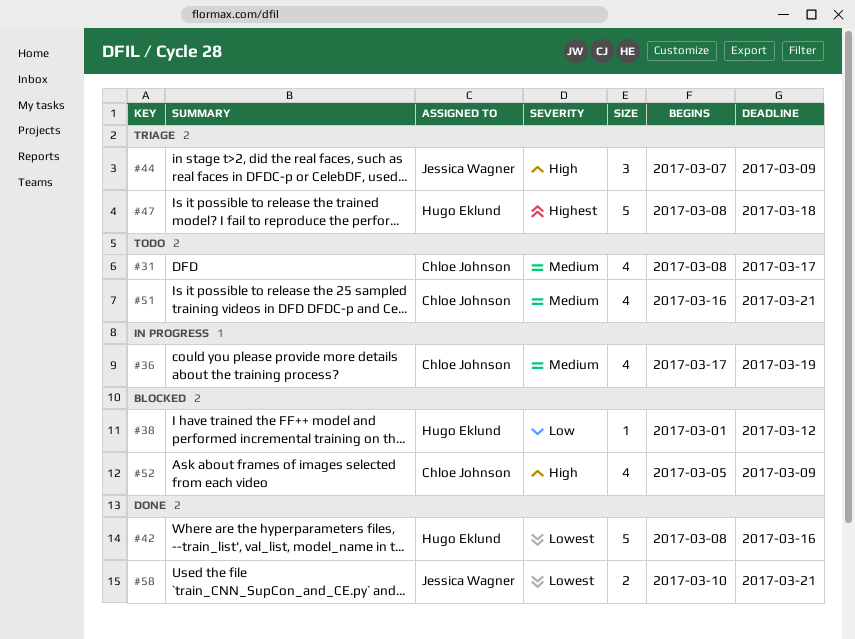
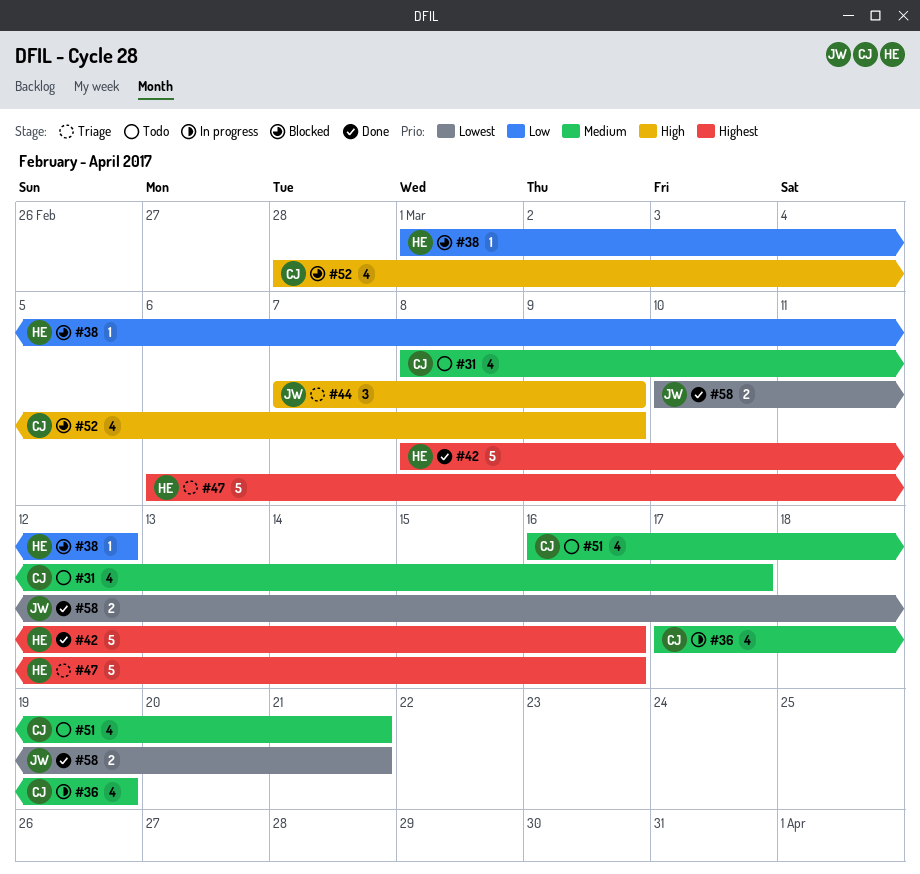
#42, priority: Lowest -> Highest
#47, start: Mar 8 -> Mar 6
#47, due: Mar 18 -> Mar 16
#52, start: Mar 5 -> Feb 28

